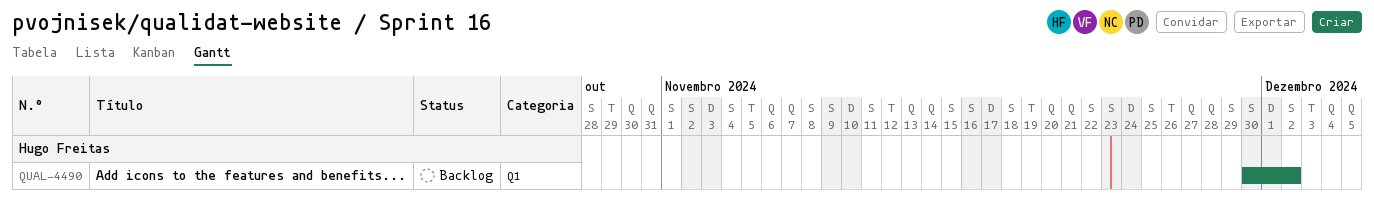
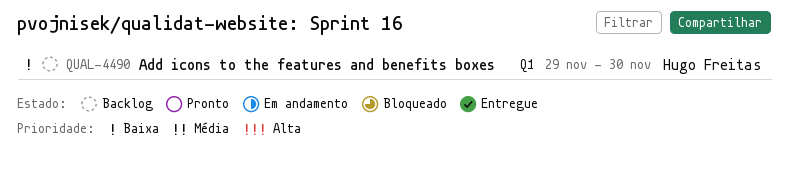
QUAL-4490, start: Nov 30 -> Nov 29
QUAL-4490, due: Dec 2 -> Nov 30

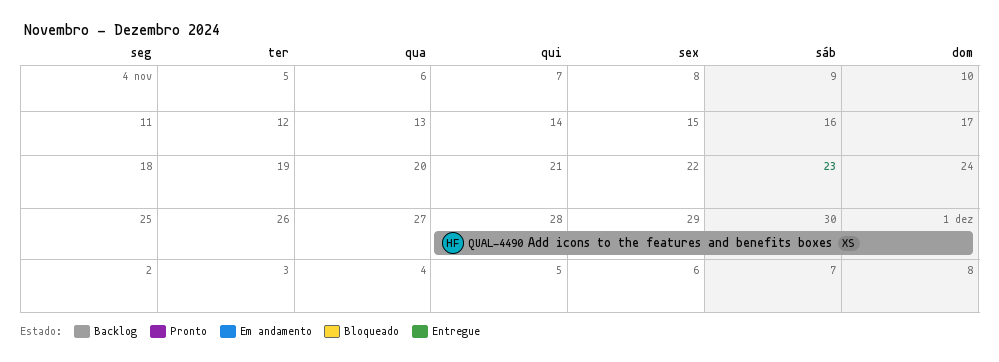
QUAL-4490, start: Nov 29 -> Nov 28
QUAL-4490, due: Nov 30 -> Dec 1

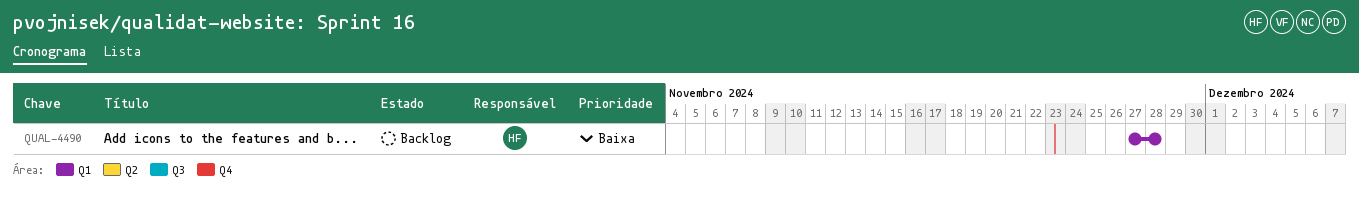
QUAL-4490, start: Nov 28 -> Nov 27
QUAL-4490, due: Dec 1 -> Nov 28

